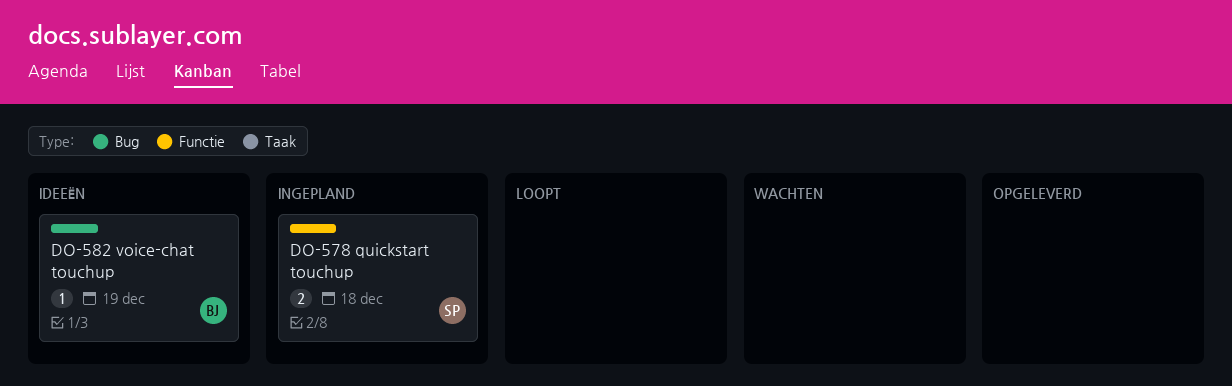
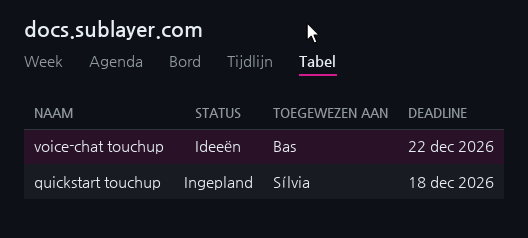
voice-chat touchup, due: Dec 19 -> Dec 22

